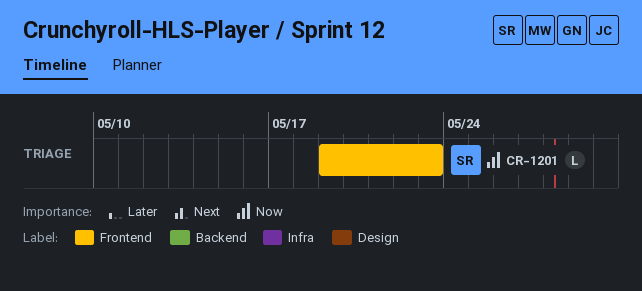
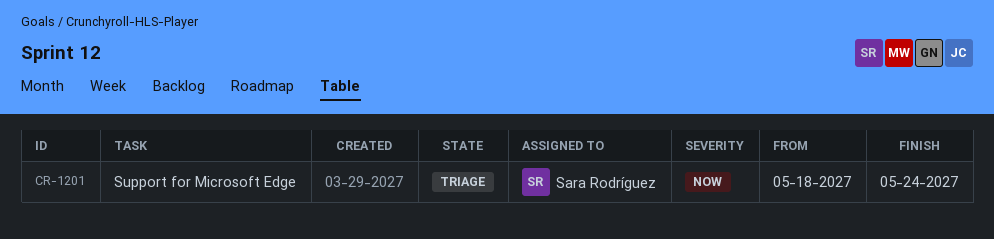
CR-1201, start: May 19 -> May 18
CR-1201, due: May 23 -> May 24

